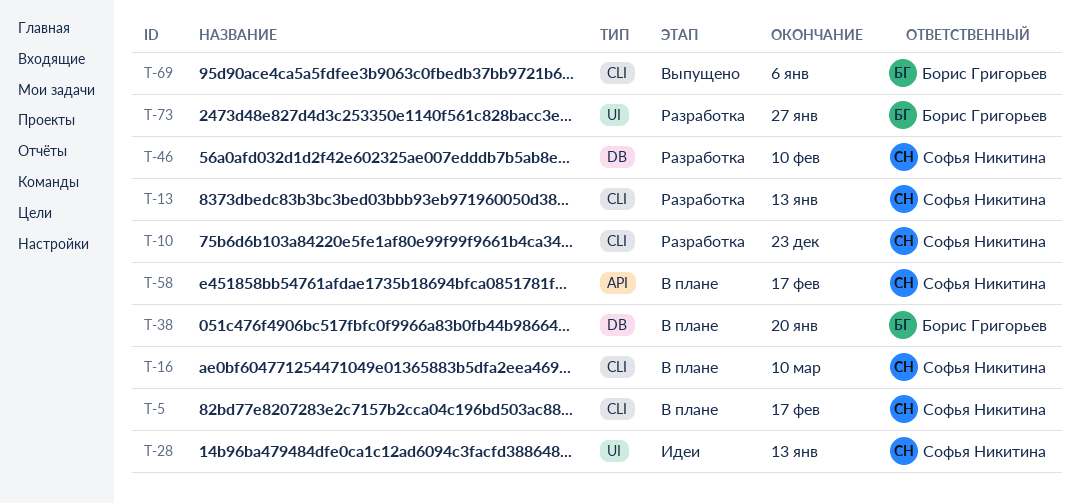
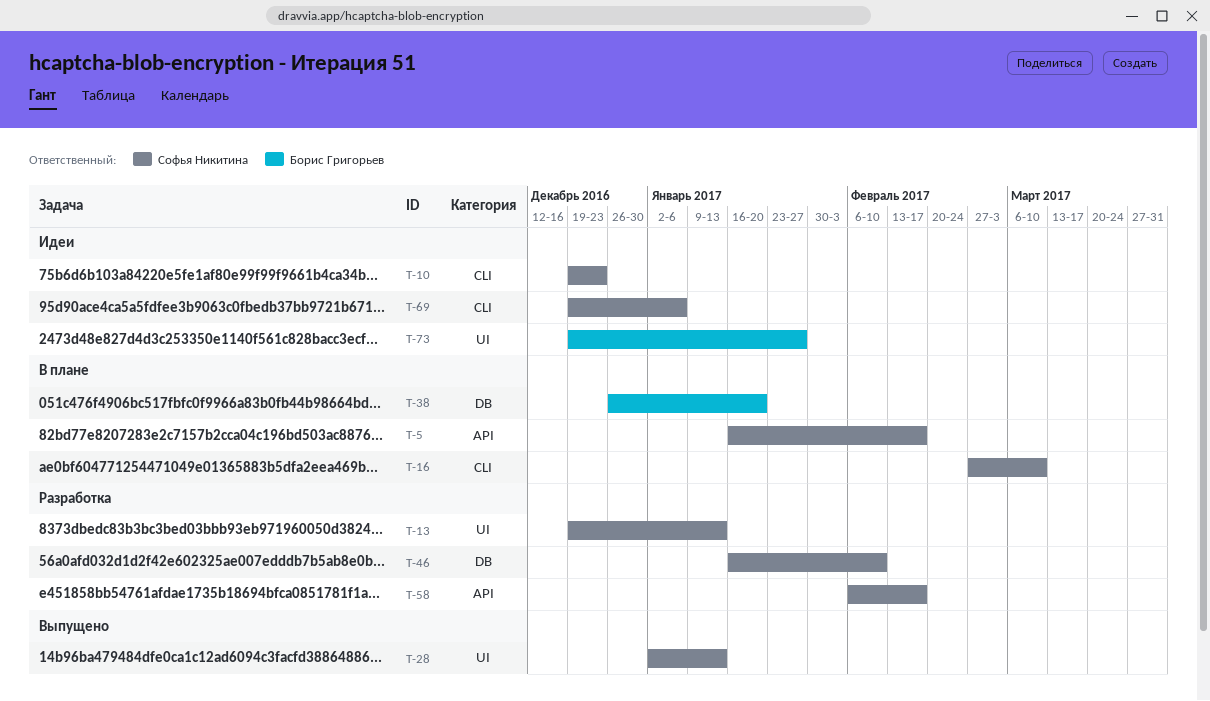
T-5, label: CLI -> API
T-10, status: Разработка -> Идеи
T-13, label: CLI -> UI
T-28, status: Идеи -> Выпущено
T-58, status: В плане -> Разработка
T-69, status: Выпущено -> Идеи
T-69, owner: Борис Григорьев -> Софья Никитина
T-73, status: Разработка -> Идеи

